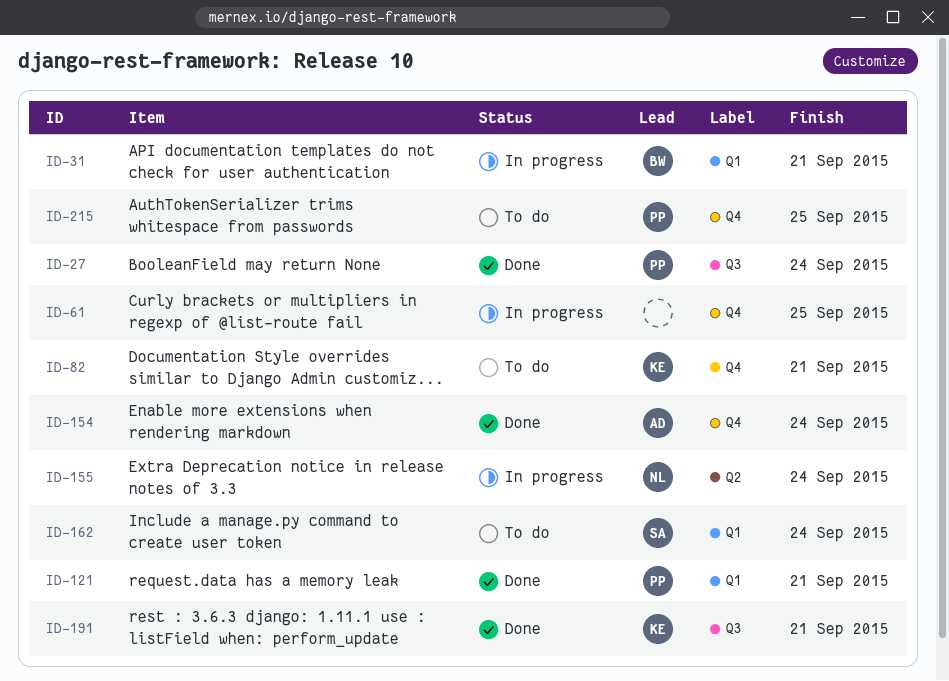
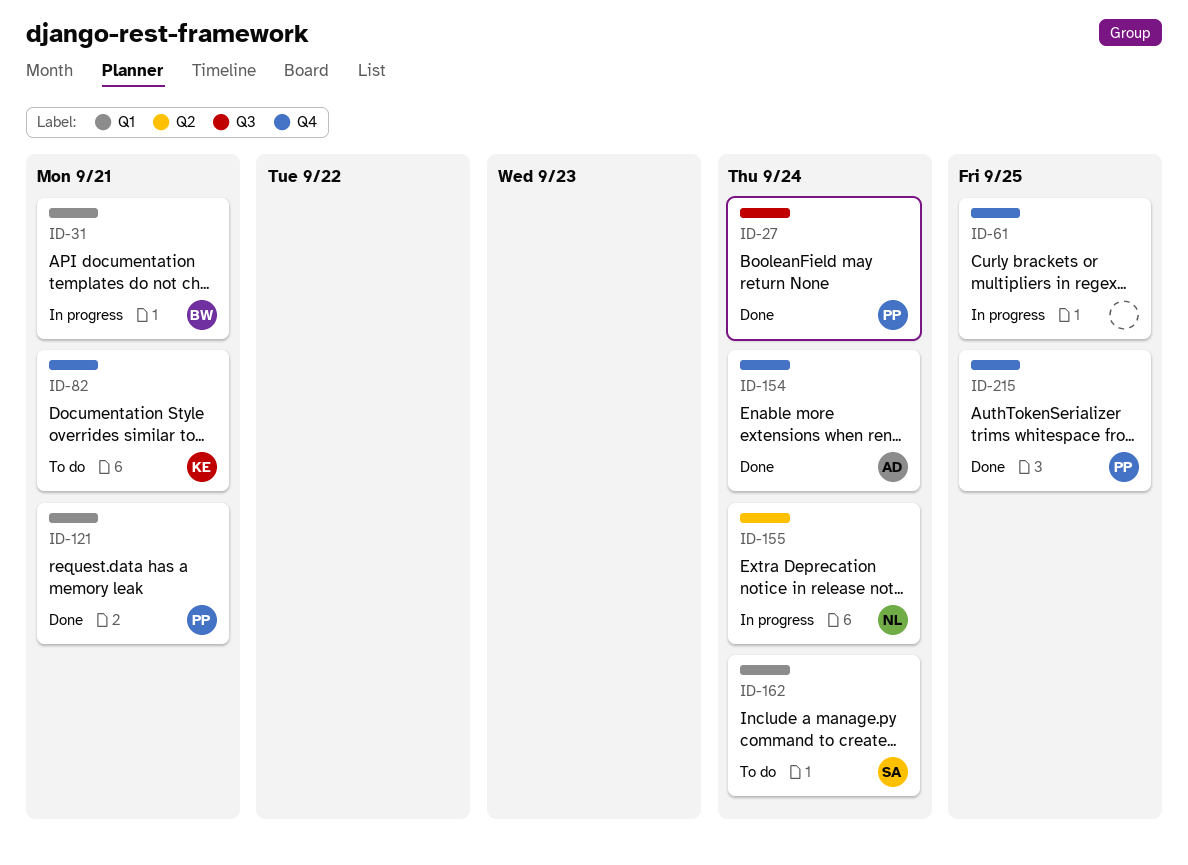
ID-191: present -> none
ID-215, status: To do -> Done

